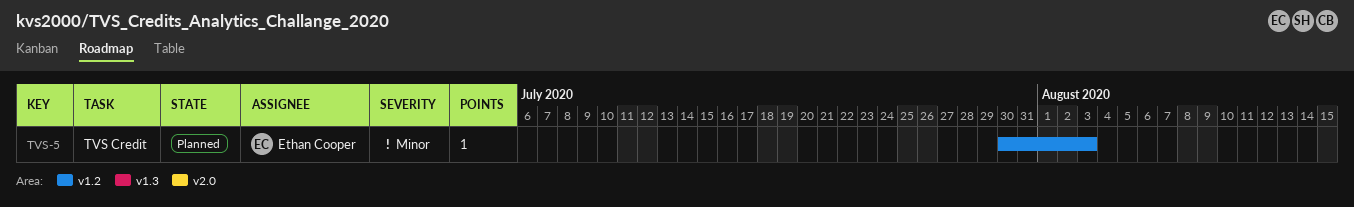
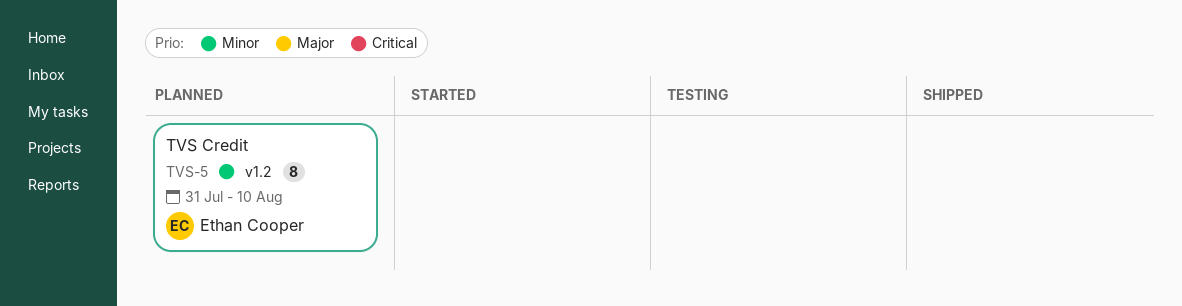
TVS-5, estimate: 1 -> 8
TVS-5, start: Jul 30 -> Jul 31
TVS-5, due: Aug 3 -> Aug 10

